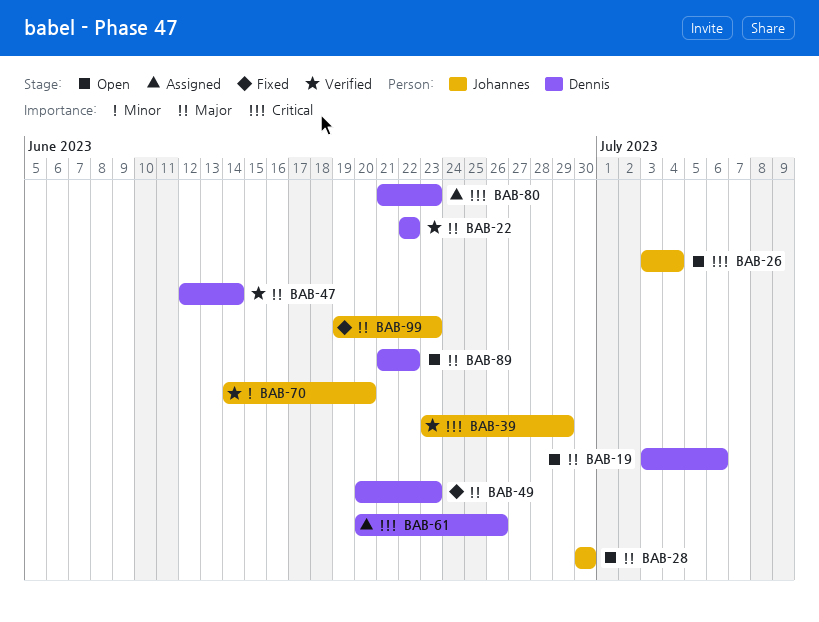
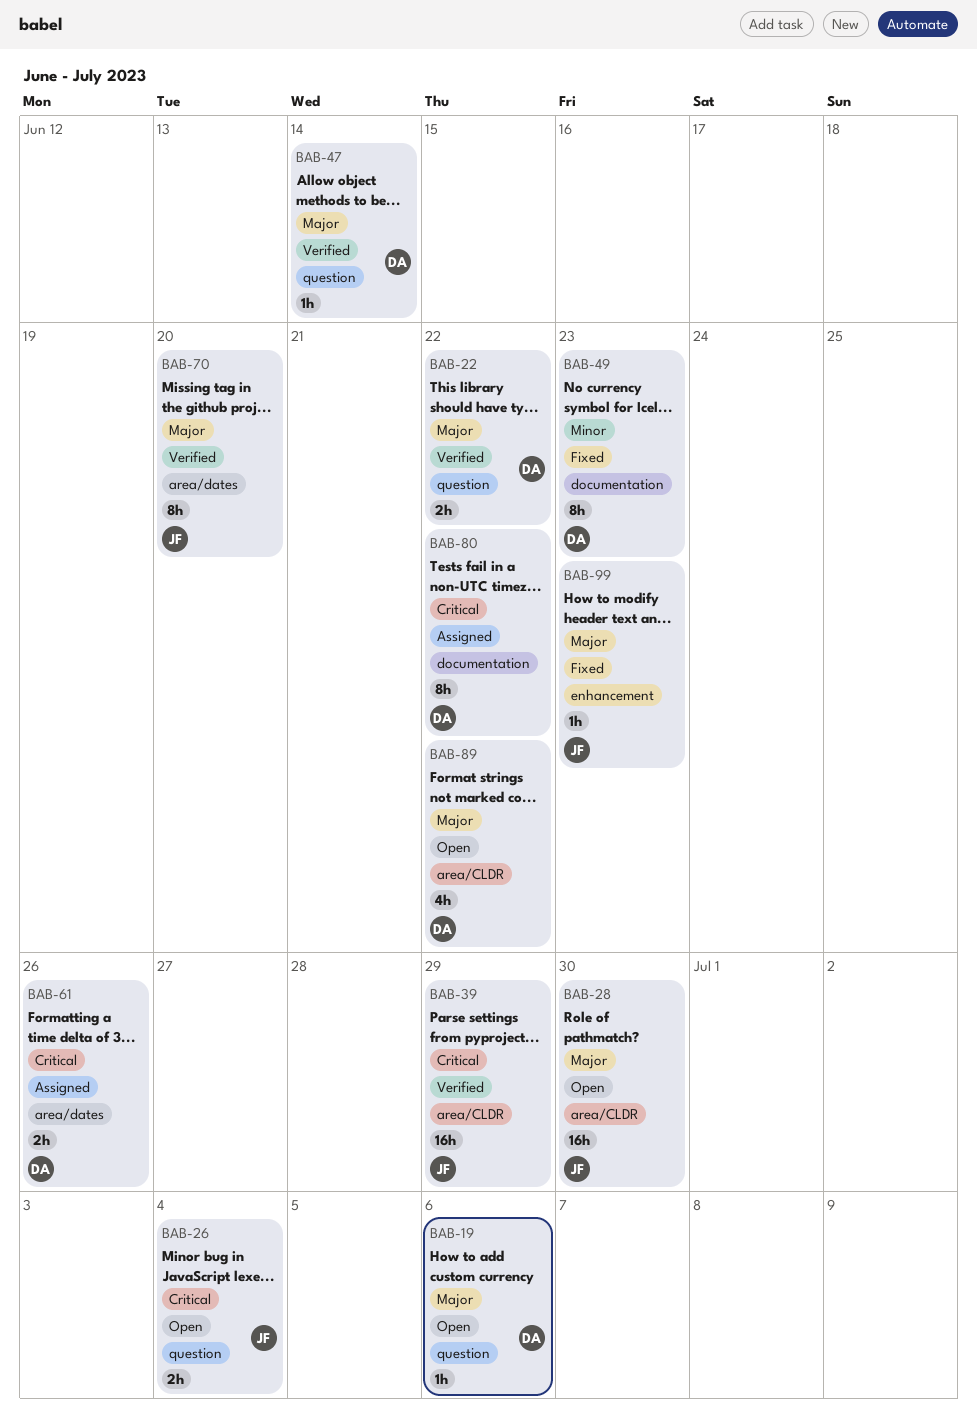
BAB-49, priority: Major -> Minor
BAB-70, priority: Minor -> Major
BAB-80, due: Jun 23 -> Jun 22

